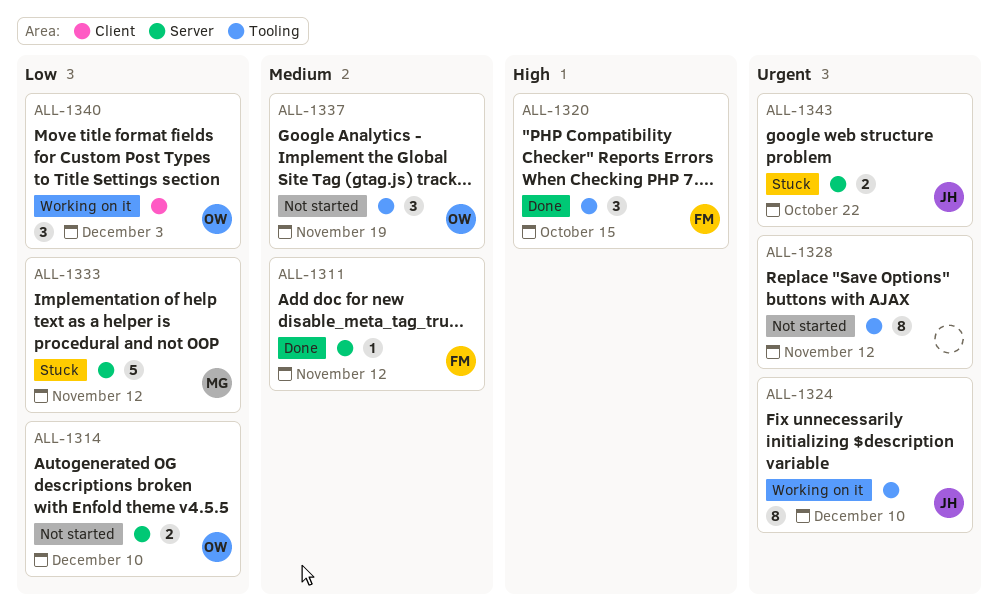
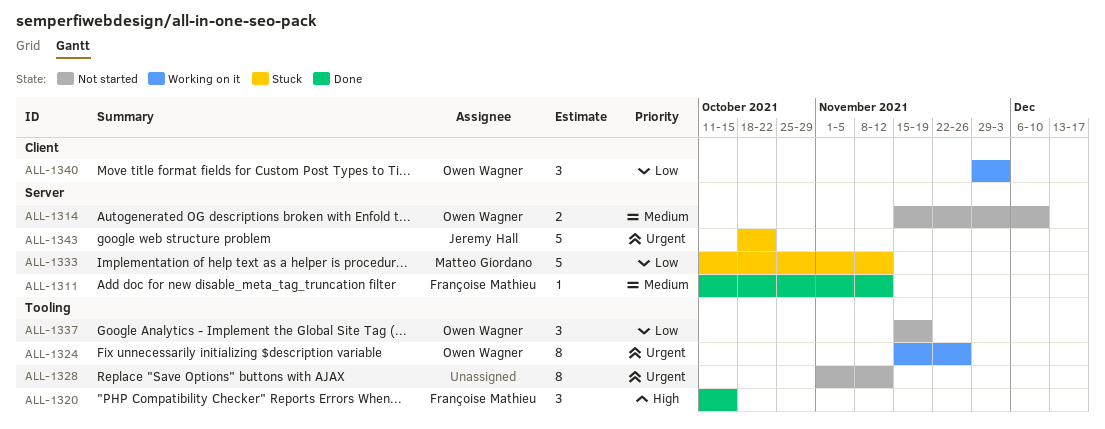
ALL-1314, priority: Low -> Medium
ALL-1324, owner: Jeremy Hall -> Owen Wagner
ALL-1324, due: Dec 10 -> Nov 26
ALL-1337, priority: Medium -> Low
ALL-1343, estimate: 2 -> 5

